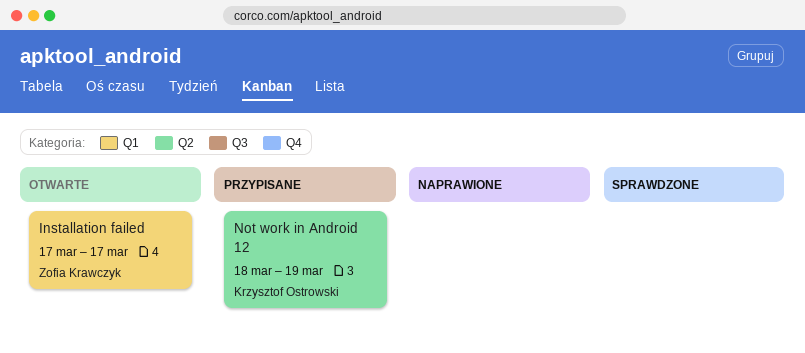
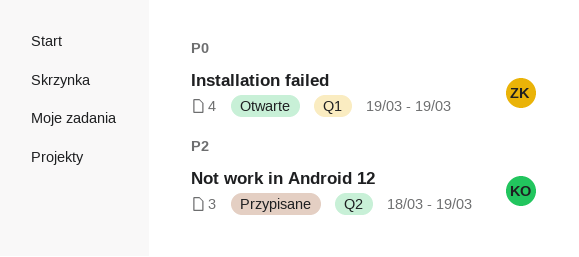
Installation failed, start: Mar 17 -> Mar 19
Installation failed, due: Mar 17 -> Mar 19

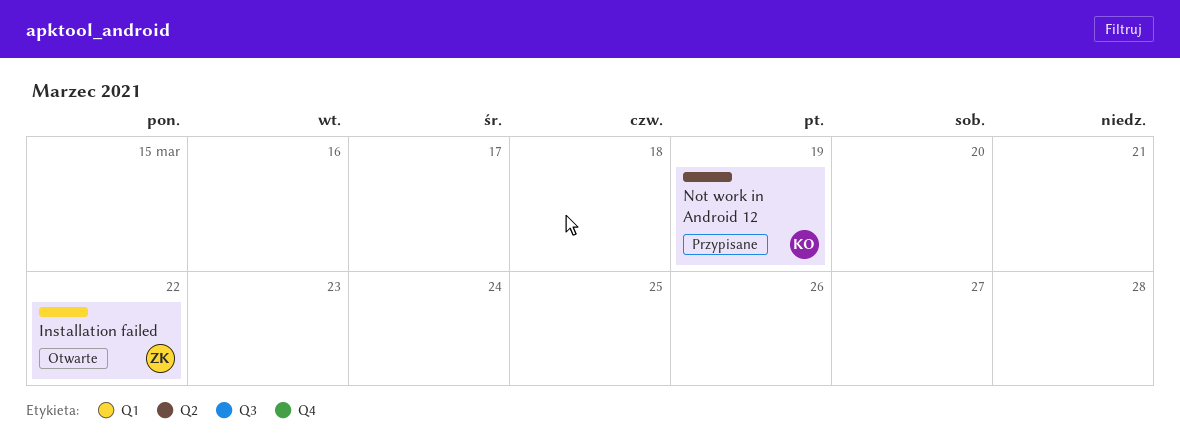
Installation failed, due: Mar 19 -> Mar 22

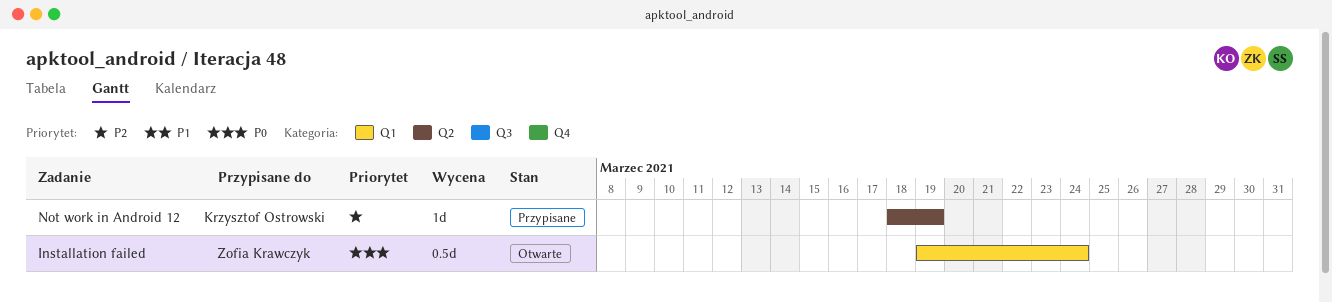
Installation failed, due: Mar 22 -> Mar 24

